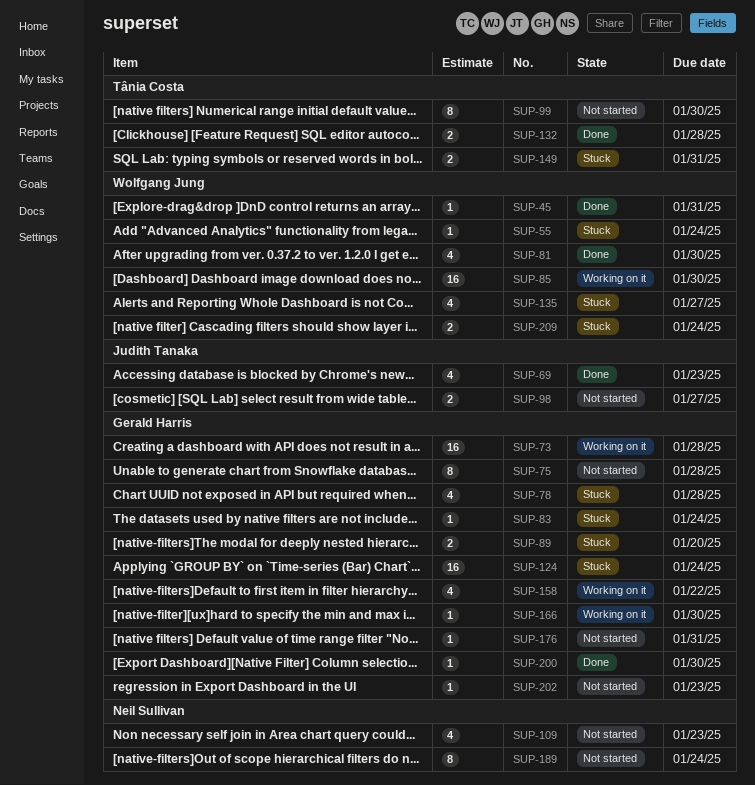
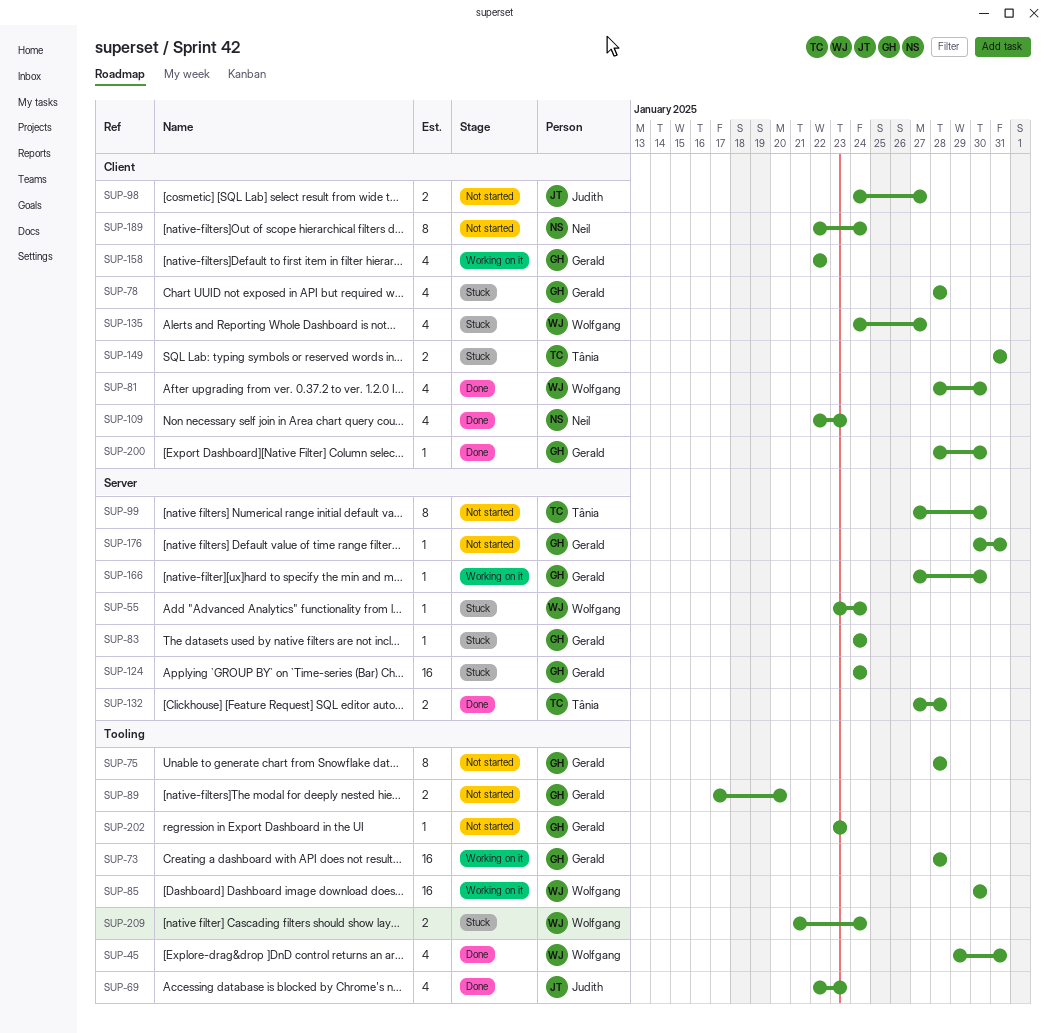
SUP-45, estimate: 1 -> 4
SUP-89, status: Stuck -> Not started
SUP-109, status: Not started -> Done

